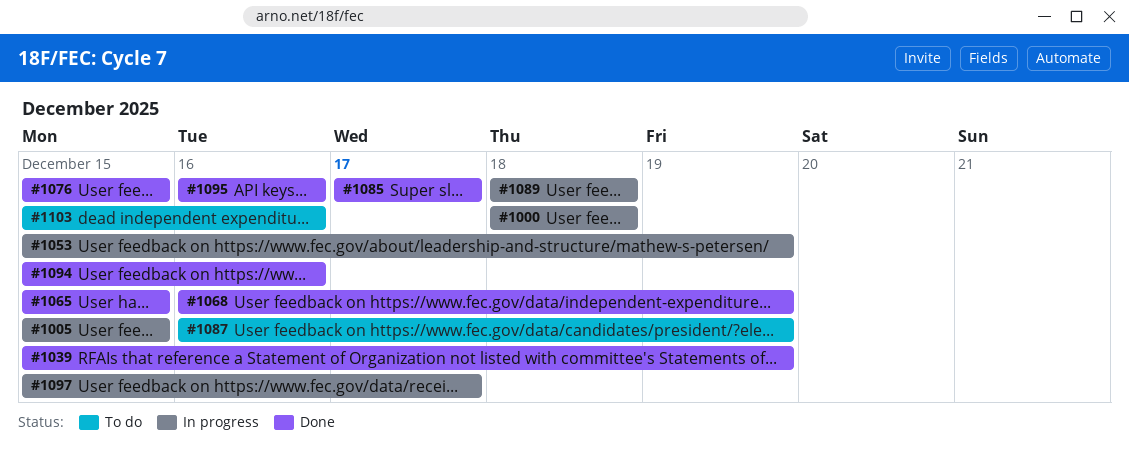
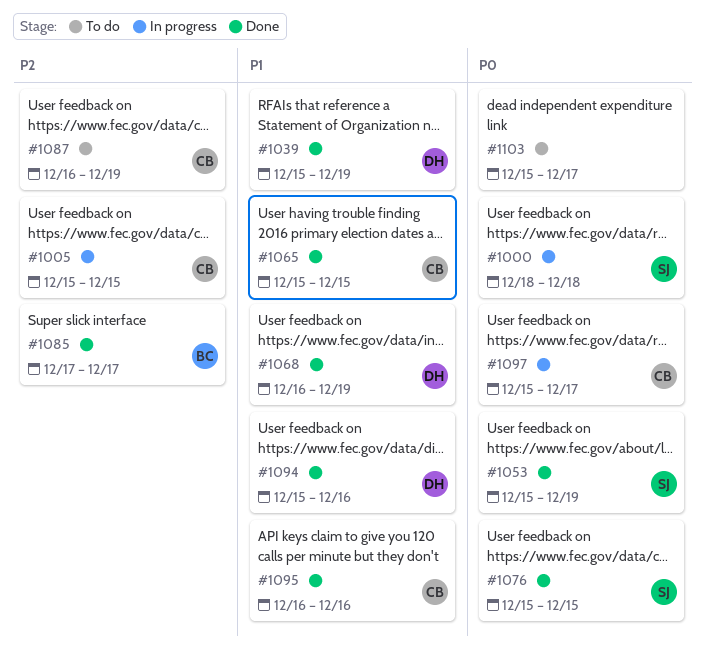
#1053, status: In progress -> Done
#1089: present -> none
#1103, due: Dec 16 -> Dec 17

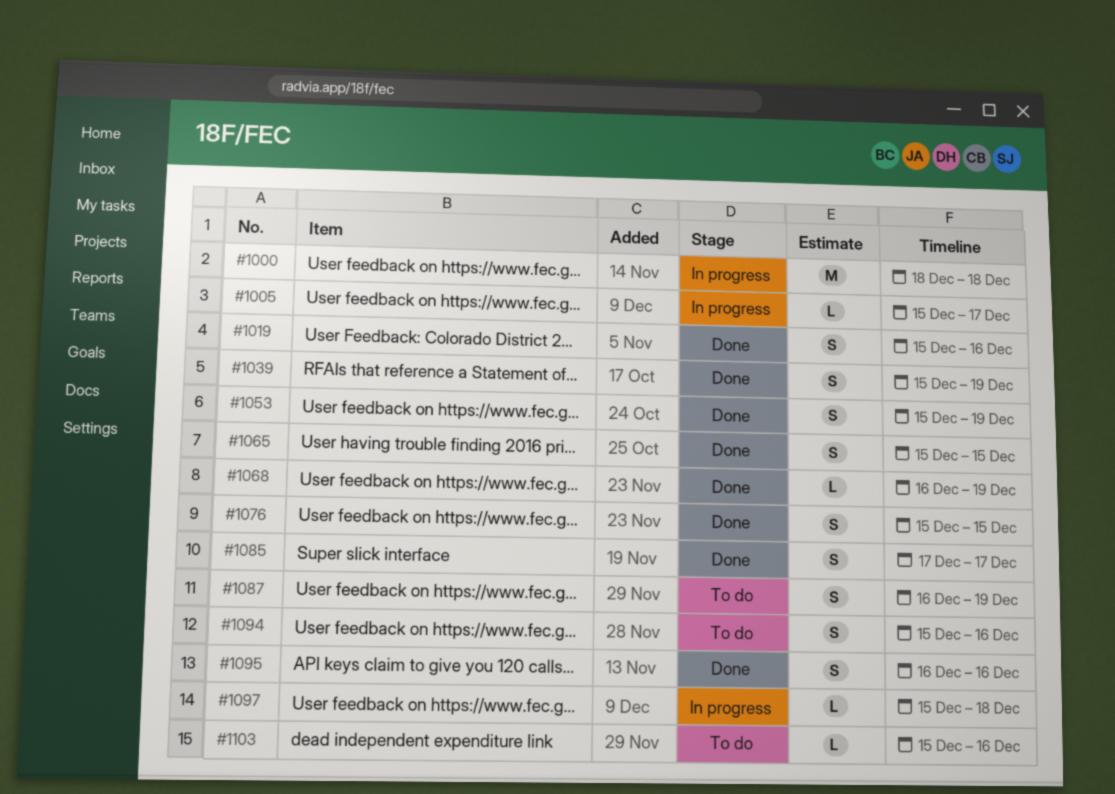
#1005, due: Dec 15 -> Dec 17
#1019: none -> present
#1094, status: Done -> To do
#1097, due: Dec 17 -> Dec 18
#1103, due: Dec 17 -> Dec 16

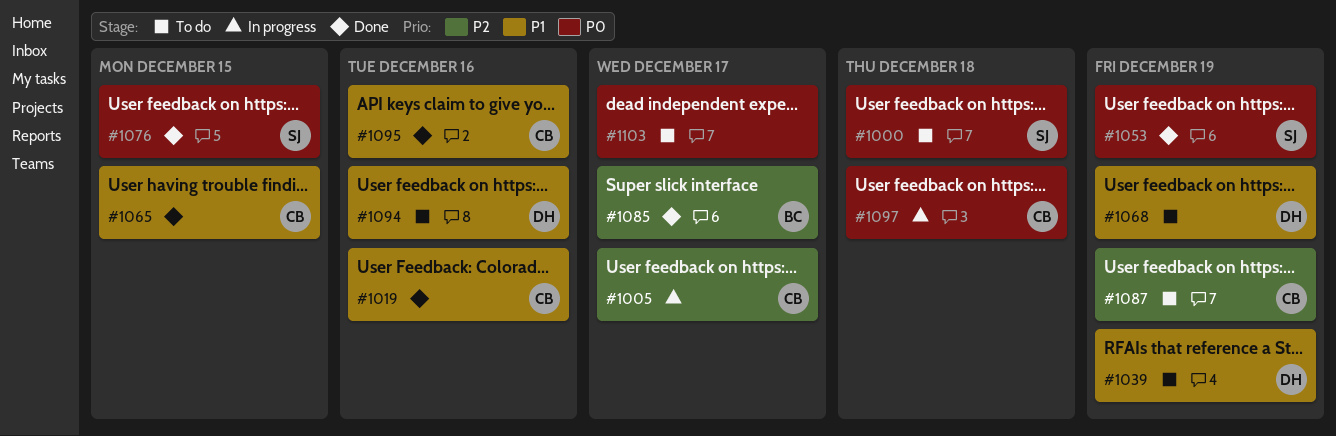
#1000, status: In progress -> To do
#1039, status: Done -> To do
#1068, status: Done -> To do
#1103, due: Dec 16 -> Dec 17

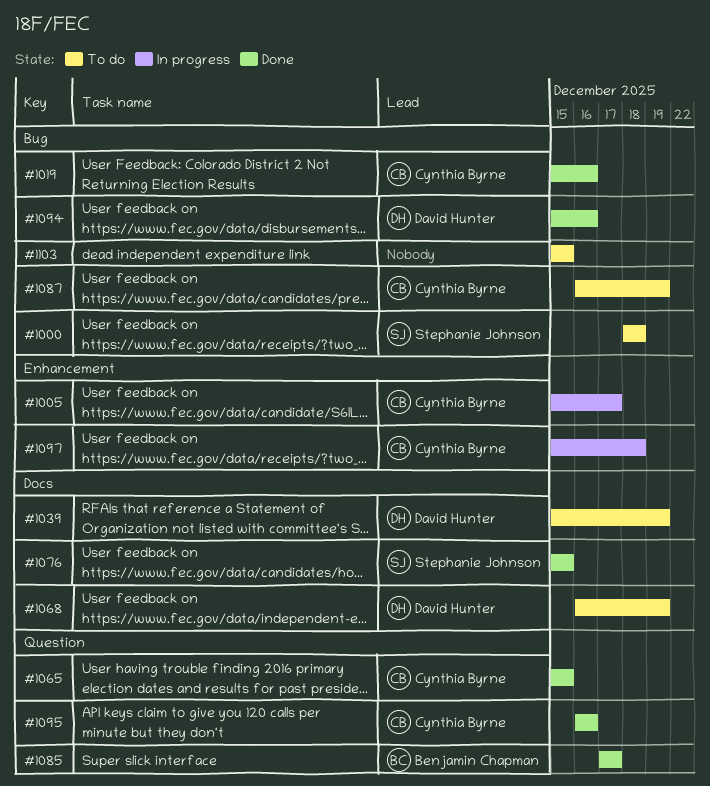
#1053: present -> none
#1094, status: To do -> Done
#1103, due: Dec 17 -> Dec 15

